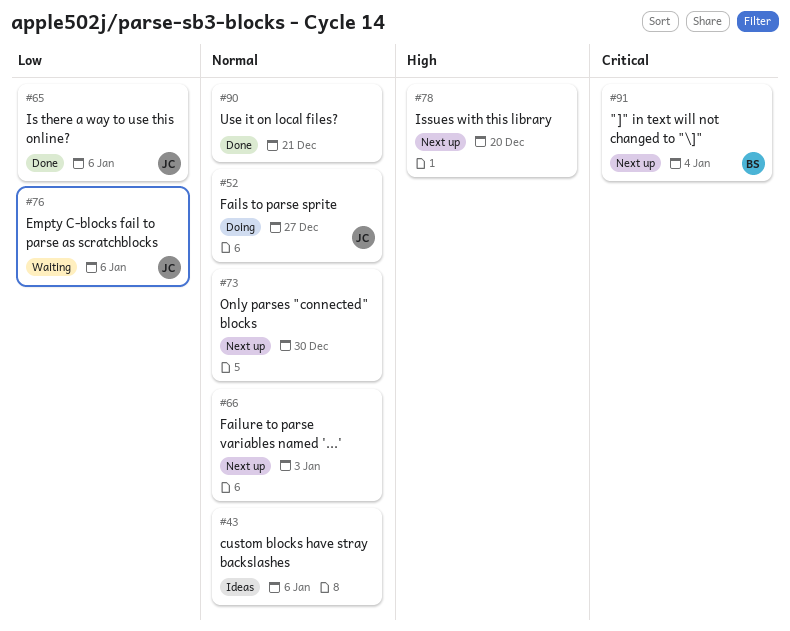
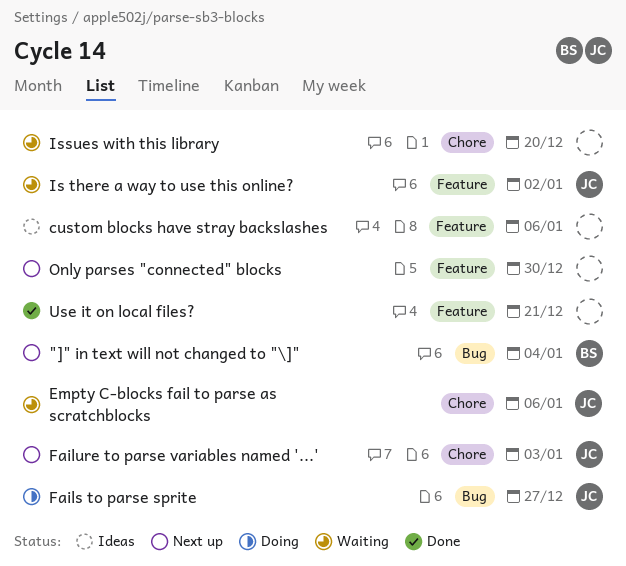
Failure to parse variables named '...', owner: none -> JC
Is there a way to use this online?, status: Done -> Waiting
Is there a way to use this online?, due: Jan 6 -> Jan 2
Issues with this library, status: Next up -> Waiting

